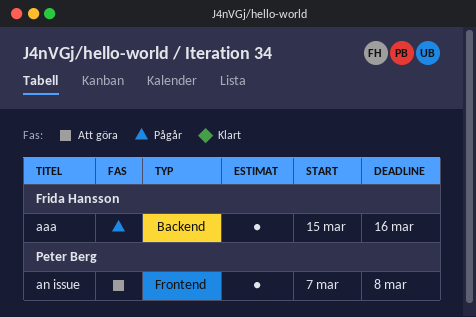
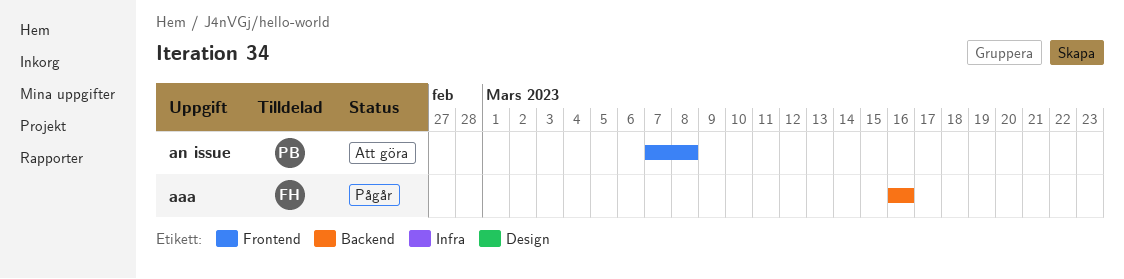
aaa, start: Mar 15 -> Mar 16

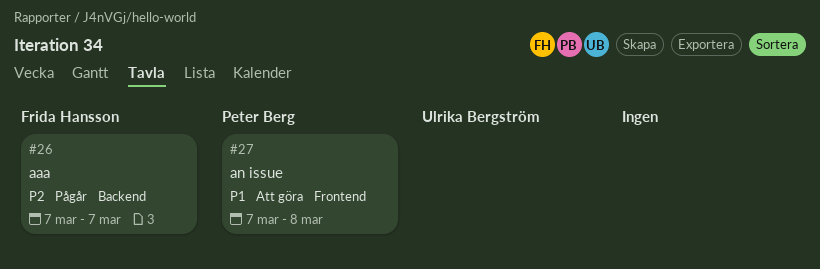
aaa, start: Mar 16 -> Mar 7
aaa, due: Mar 16 -> Mar 7

